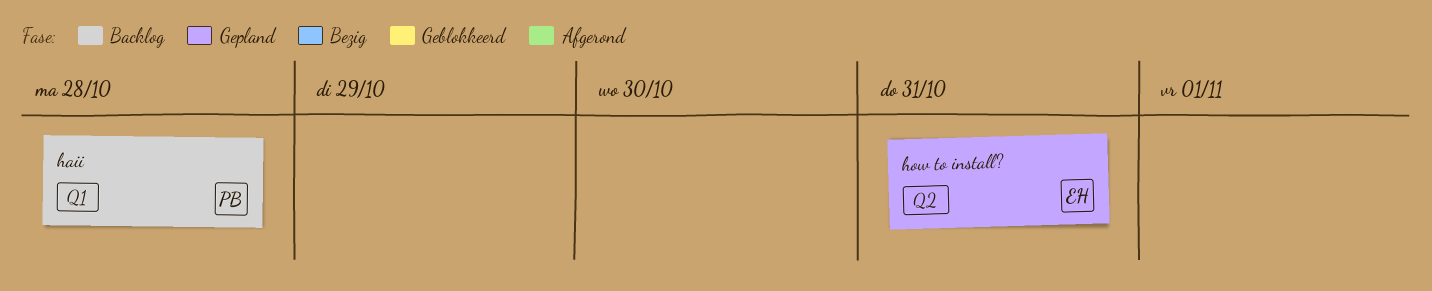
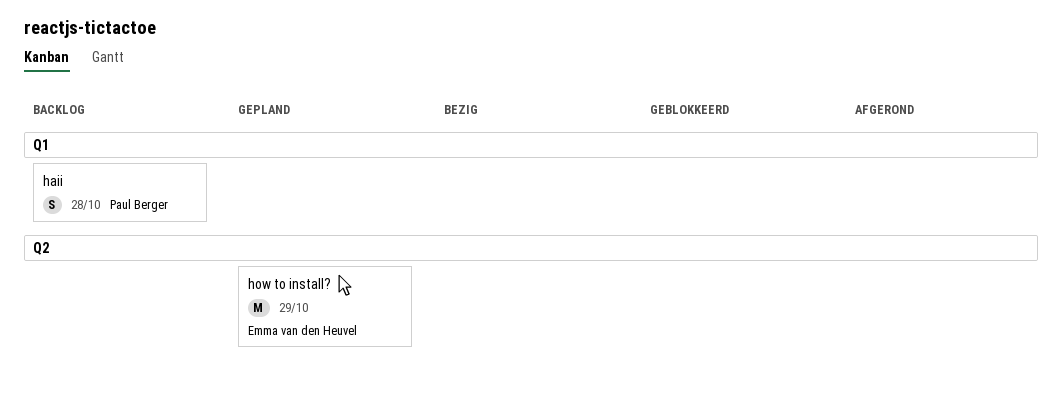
how to install?, due: Oct 31 -> Oct 29

